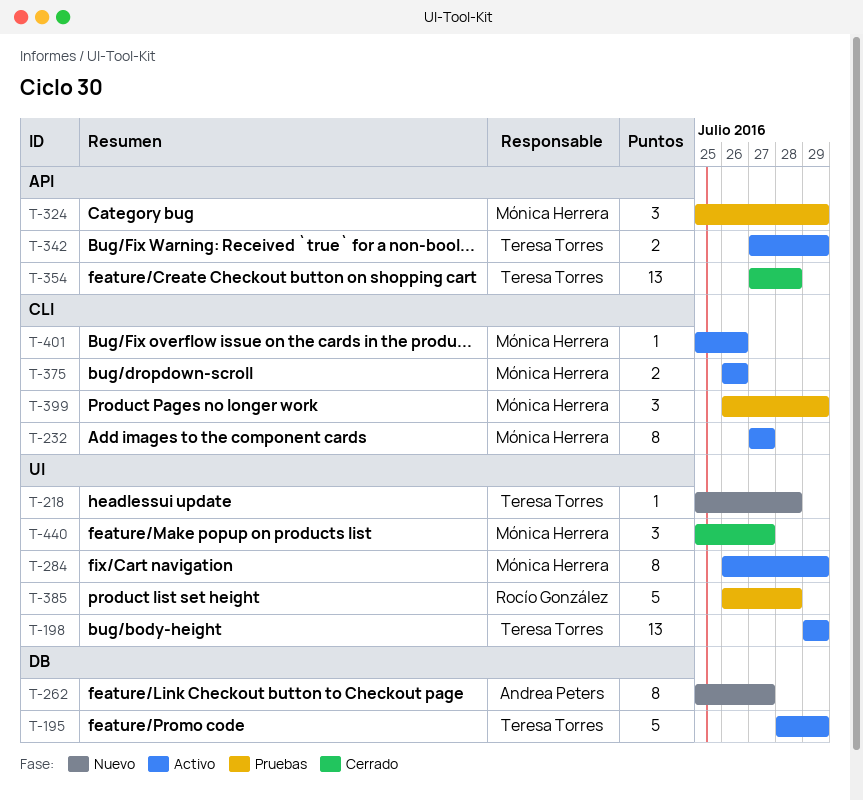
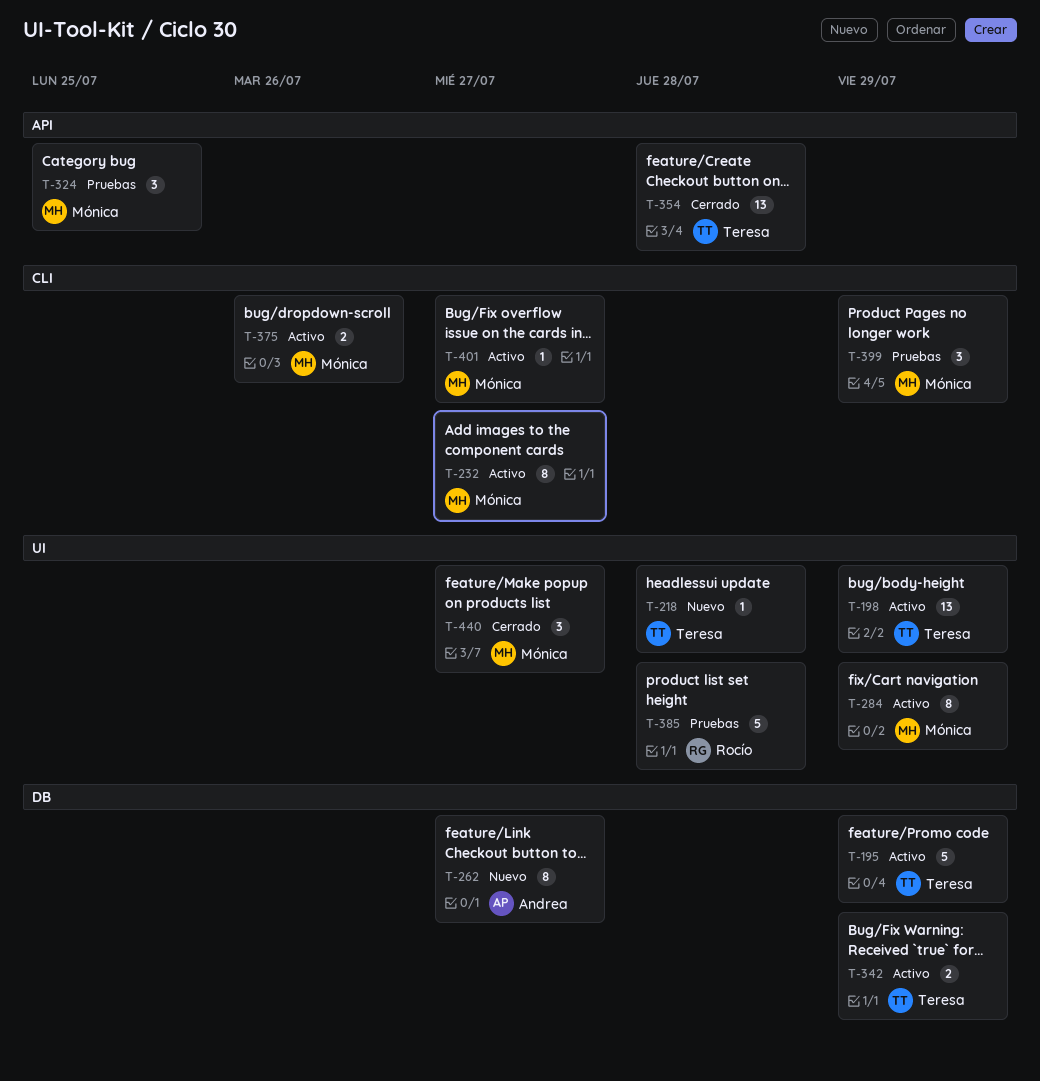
T-324, due: Jul 29 -> Jul 25
T-342, label: API -> DB
T-401, due: Jul 26 -> Jul 27

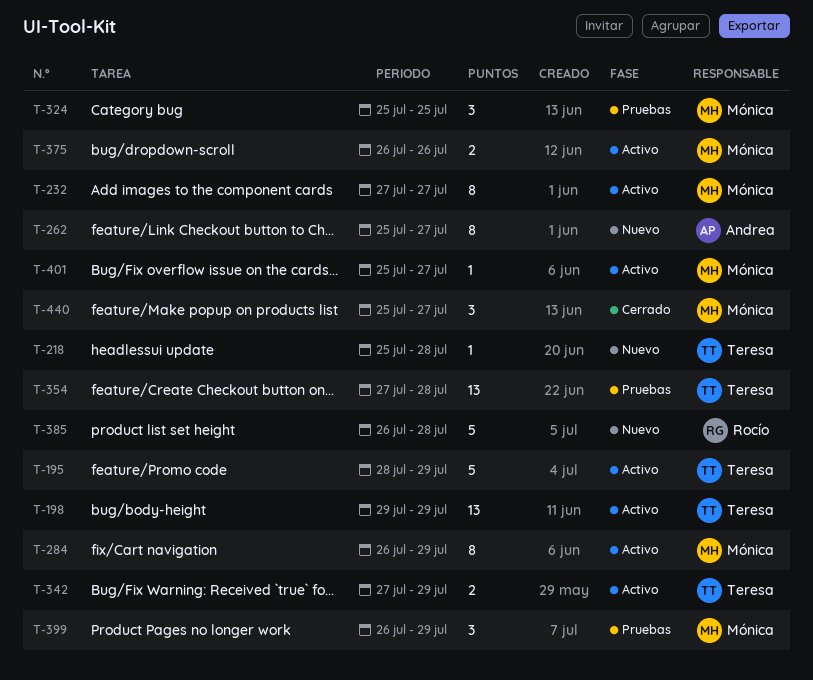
T-354, status: Cerrado -> Pruebas
T-385, status: Pruebas -> Nuevo

